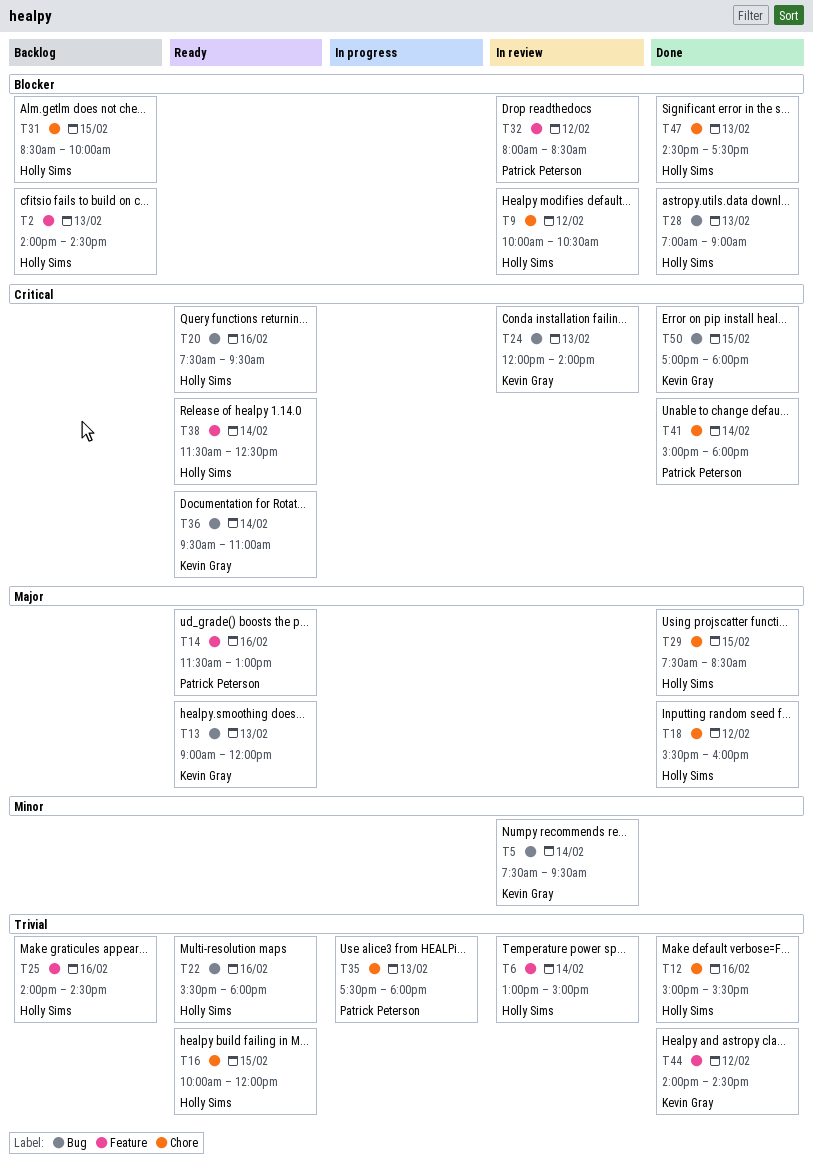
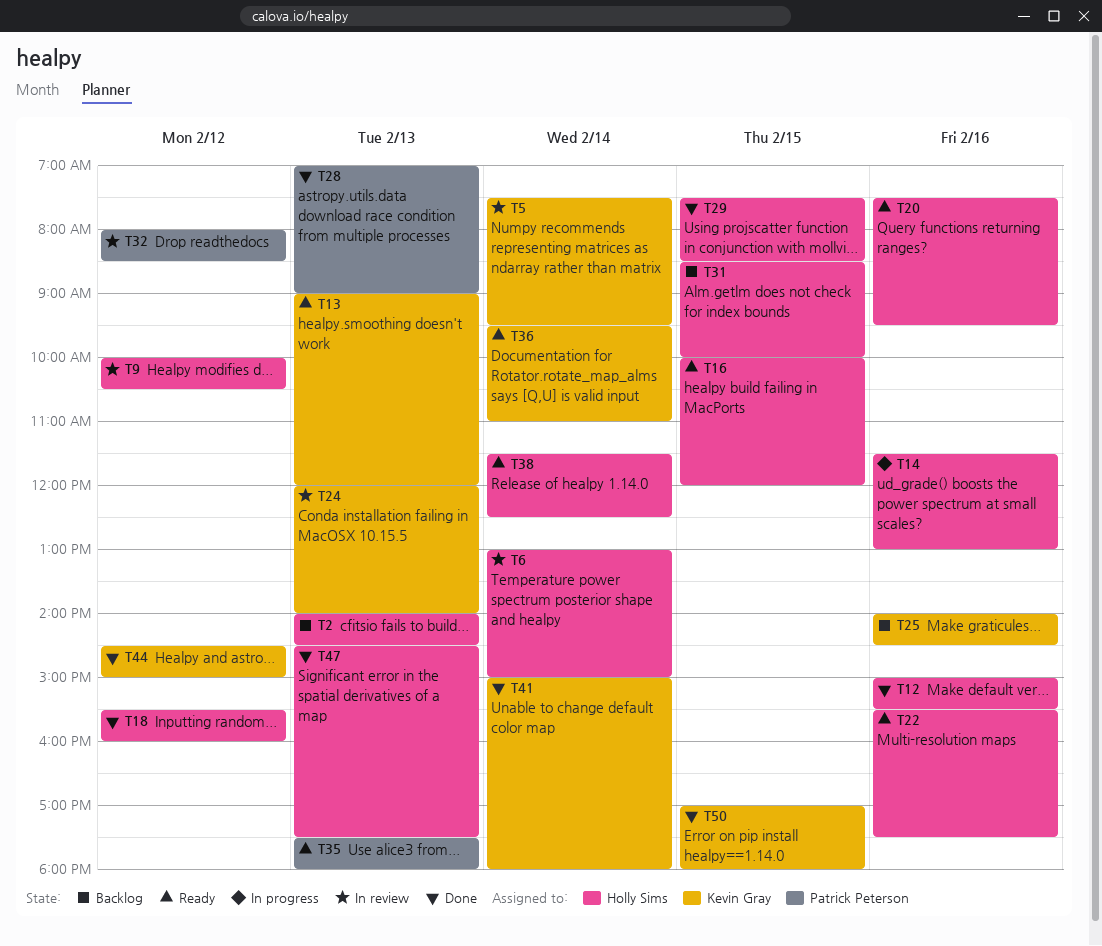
T14, status: Ready -> In progress
T14, owner: Patrick Peterson -> Holly Sims
T22, ends: 18:00 -> 17:30
T25, owner: Holly Sims -> Kevin Gray
T28, owner: Holly Sims -> Patrick Peterson
T35, status: In progress -> Ready
T41, owner: Patrick Peterson -> Kevin Gray
T44, begins: 14:00 -> 14:30
T44, ends: 14:30 -> 15:00

